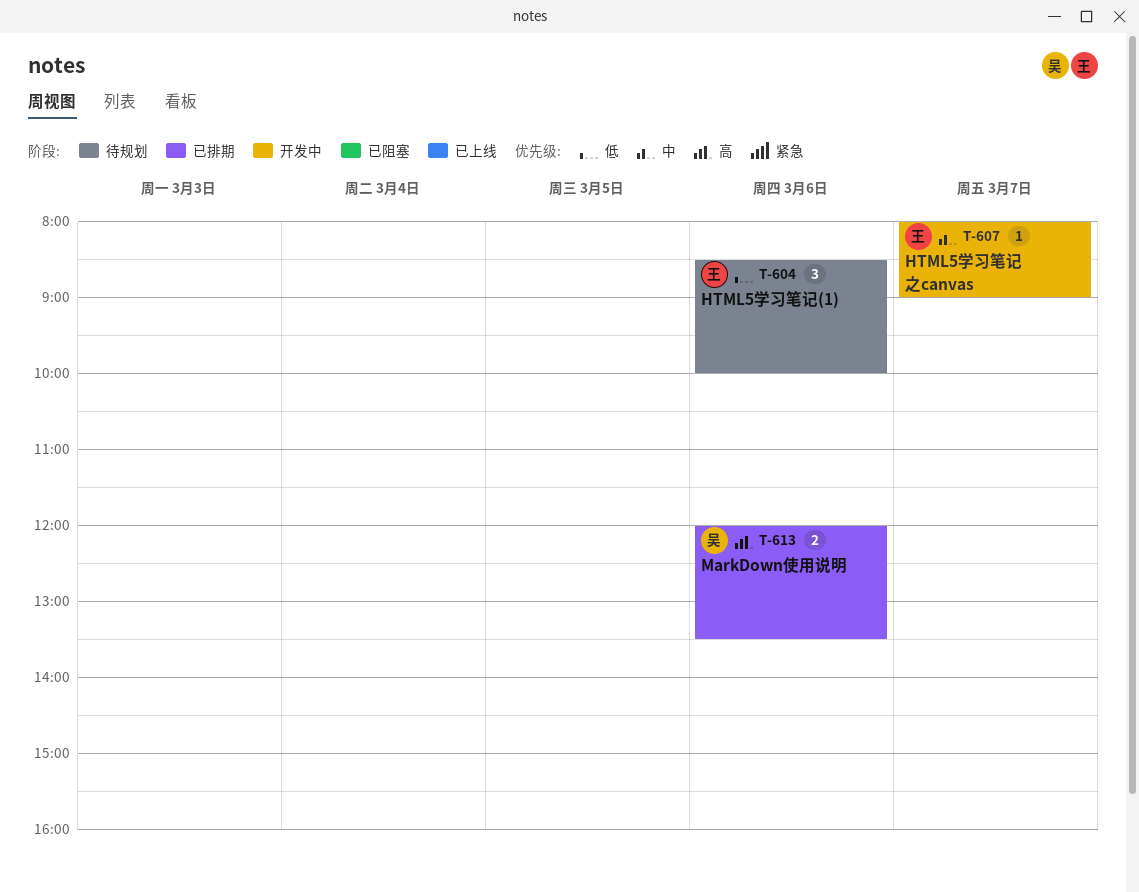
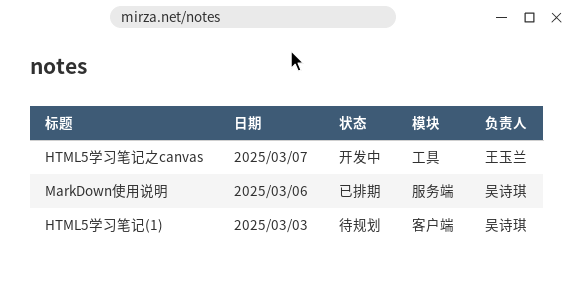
HTML5学习笔记(1), owner: 王玉兰 -> 吴诗琪
HTML5学习笔记(1), day: Mar 6 -> Mar 3

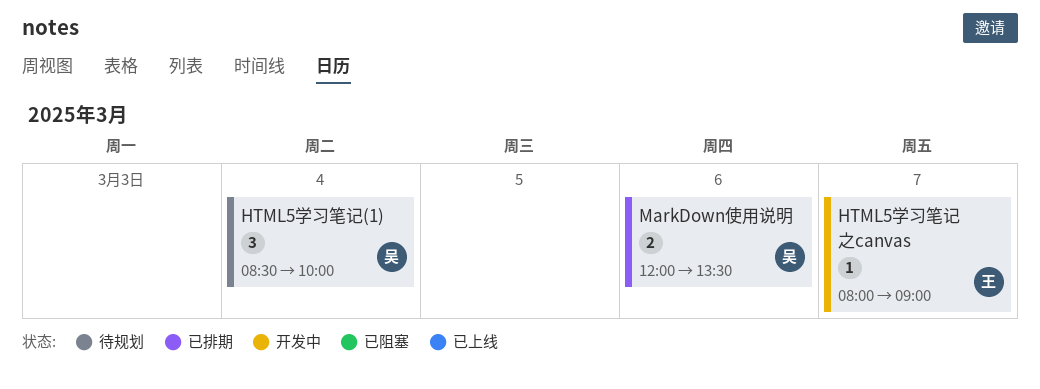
HTML5学习笔记(1), day: Mar 3 -> Mar 4

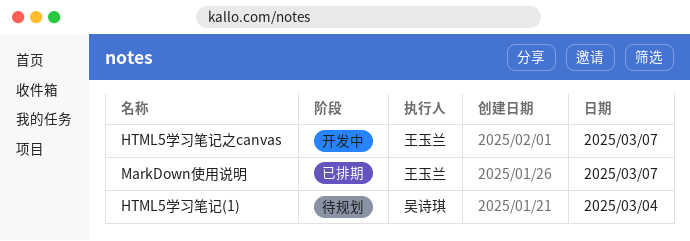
MarkDown使用说明, owner: 吴诗琪 -> 王玉兰
MarkDown使用说明, day: Mar 6 -> Mar 7

